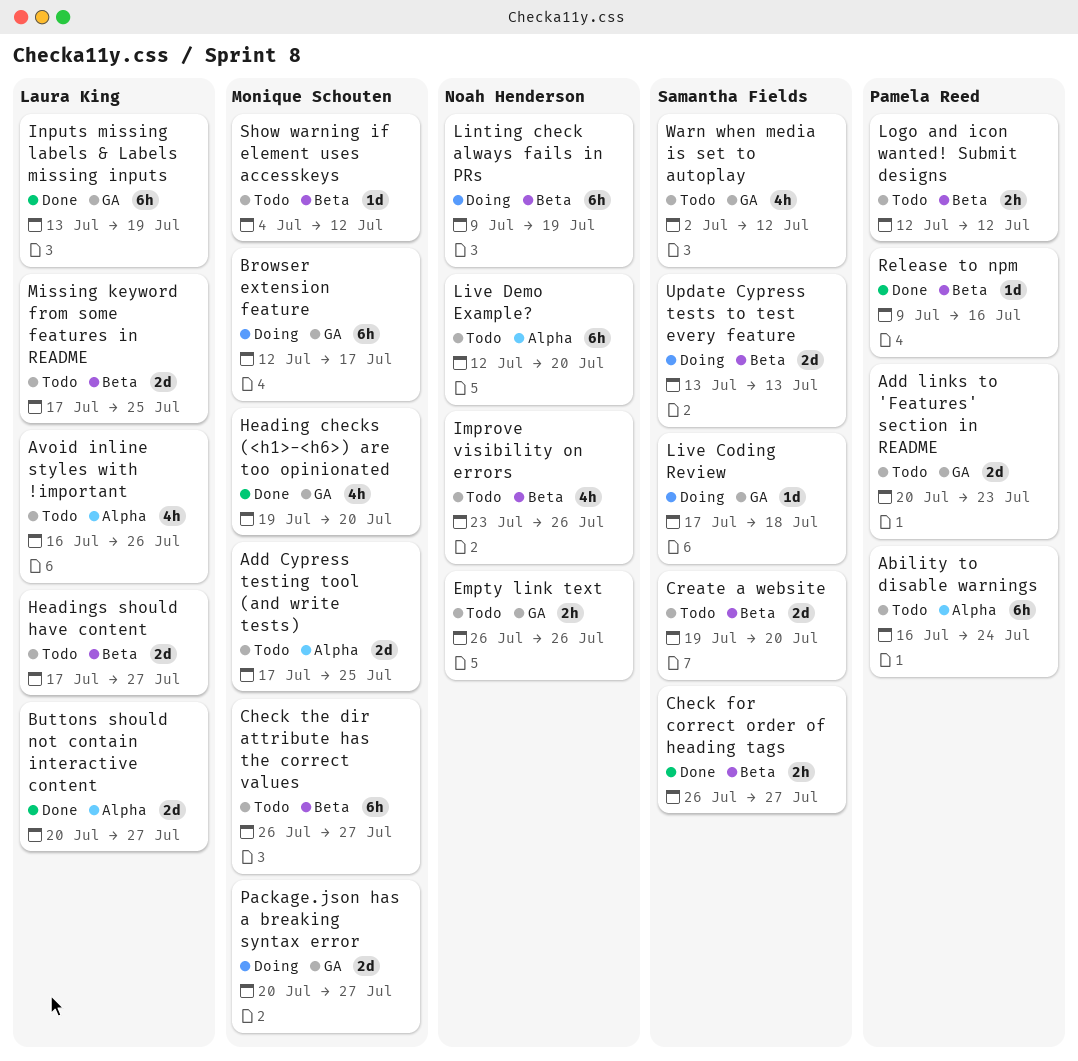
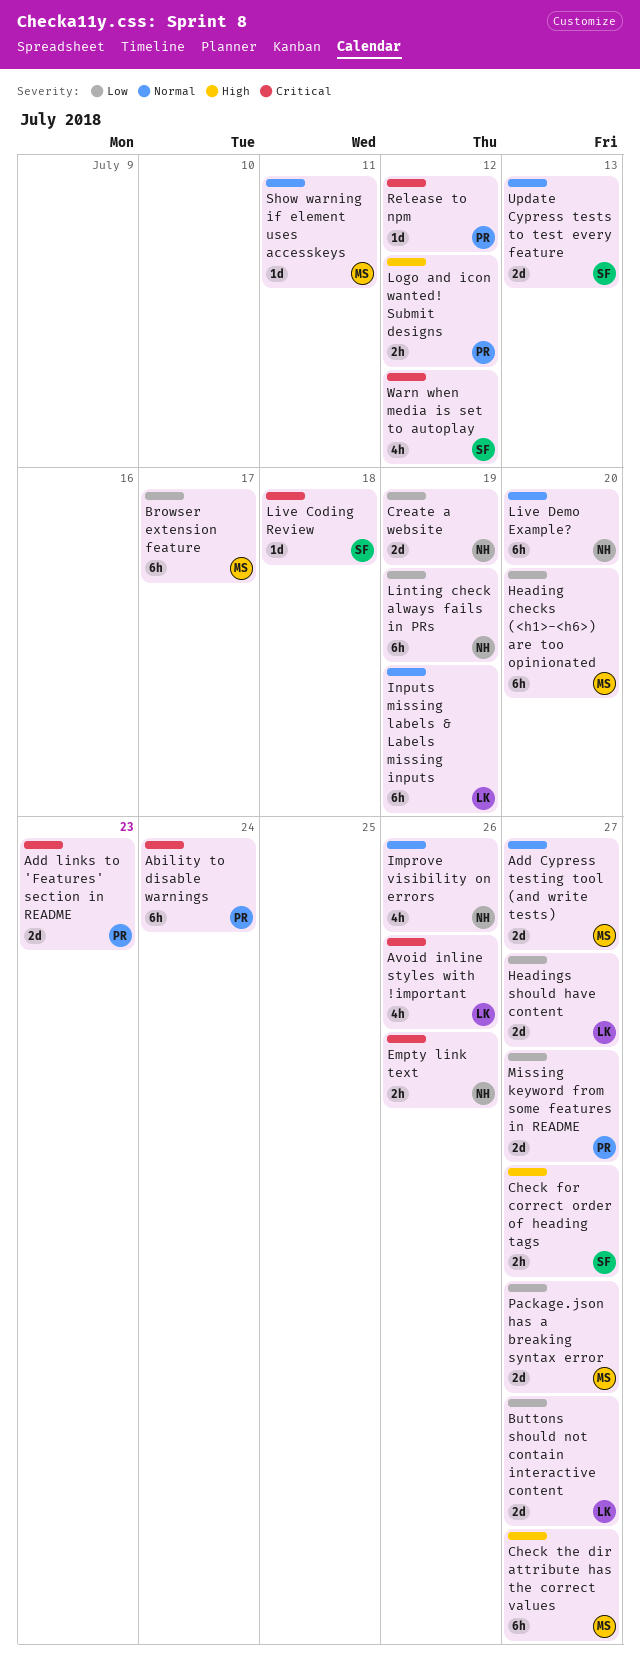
Add Cypress testing tool (and write tests), due: Jul 25 -> Jul 27
Create a website, owner: Samantha Fields -> Noah Henderson
Create a website, due: Jul 20 -> Jul 19
Heading checks (<h1>-<h6>) are too opinionated, estimate: 4h -> 6h
Missing keyword from some features in README, owner: Laura King -> Pamela Reed
Missing keyword from some features in README, due: Jul 25 -> Jul 27
Release to npm, due: Jul 16 -> Jul 12
Show warning if element uses accesskeys, due: Jul 12 -> Jul 11

